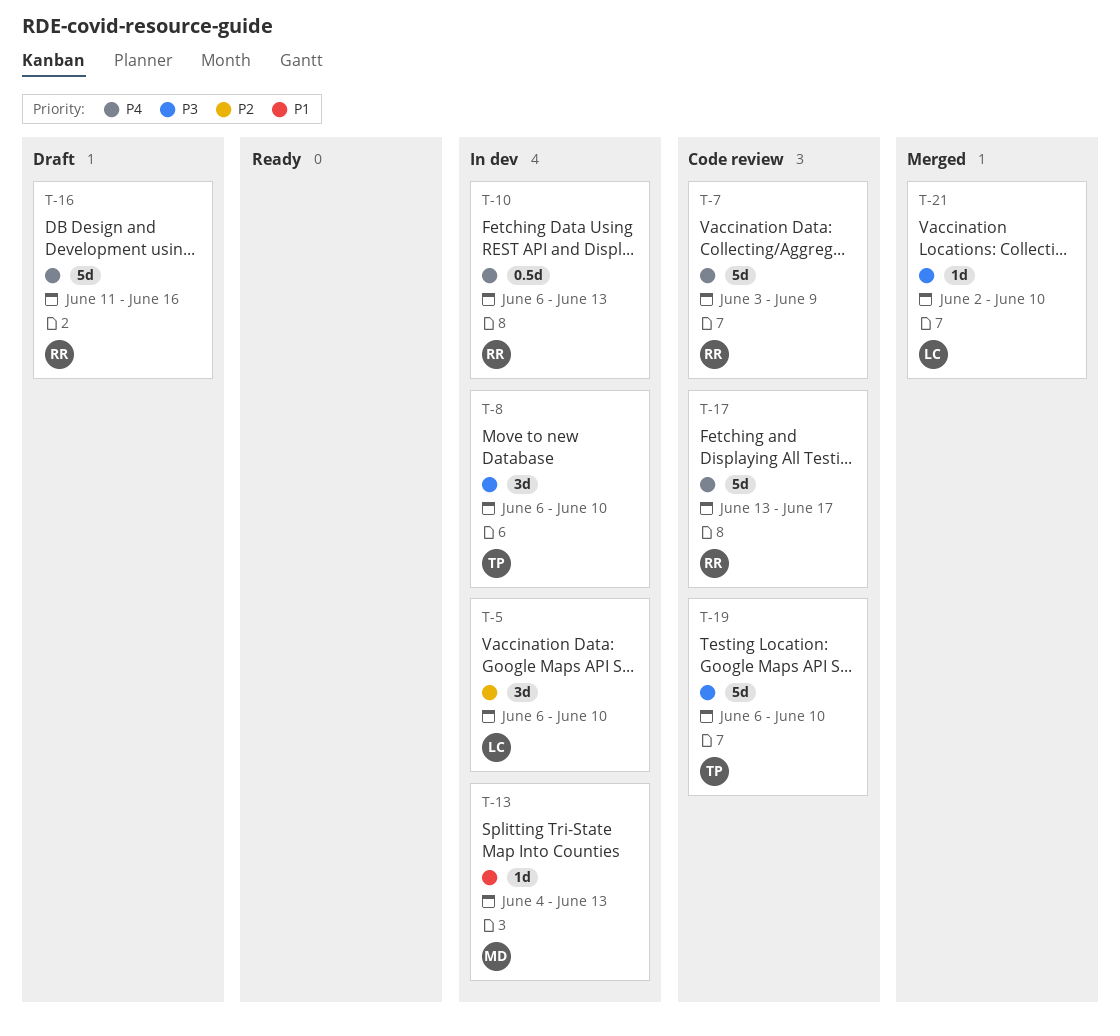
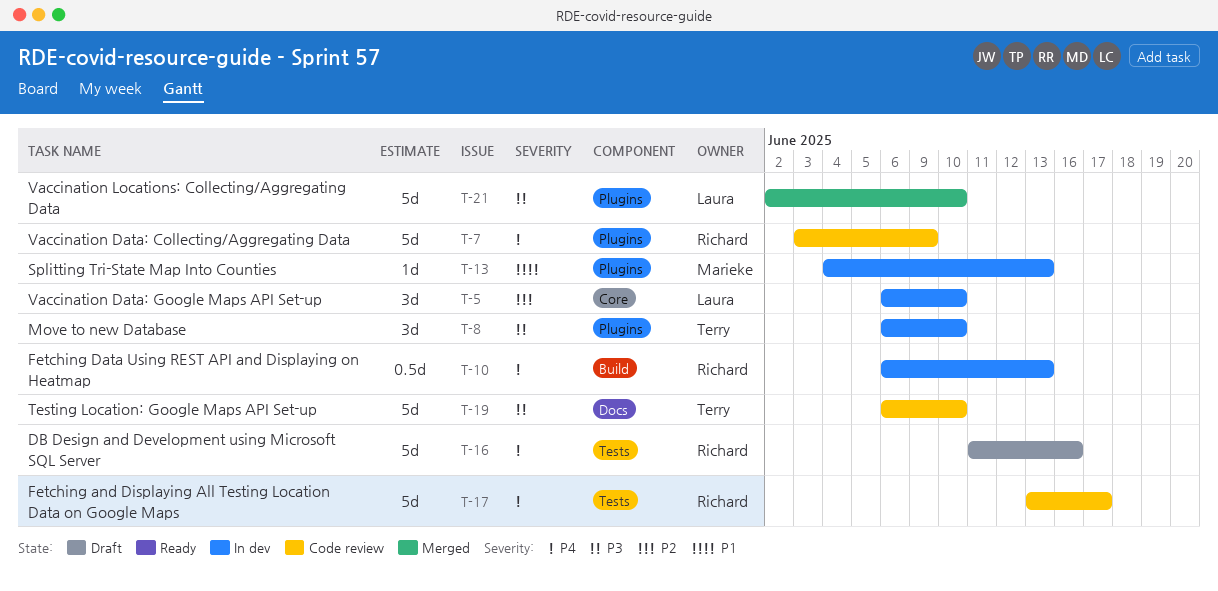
T-21, estimate: 1d -> 5d

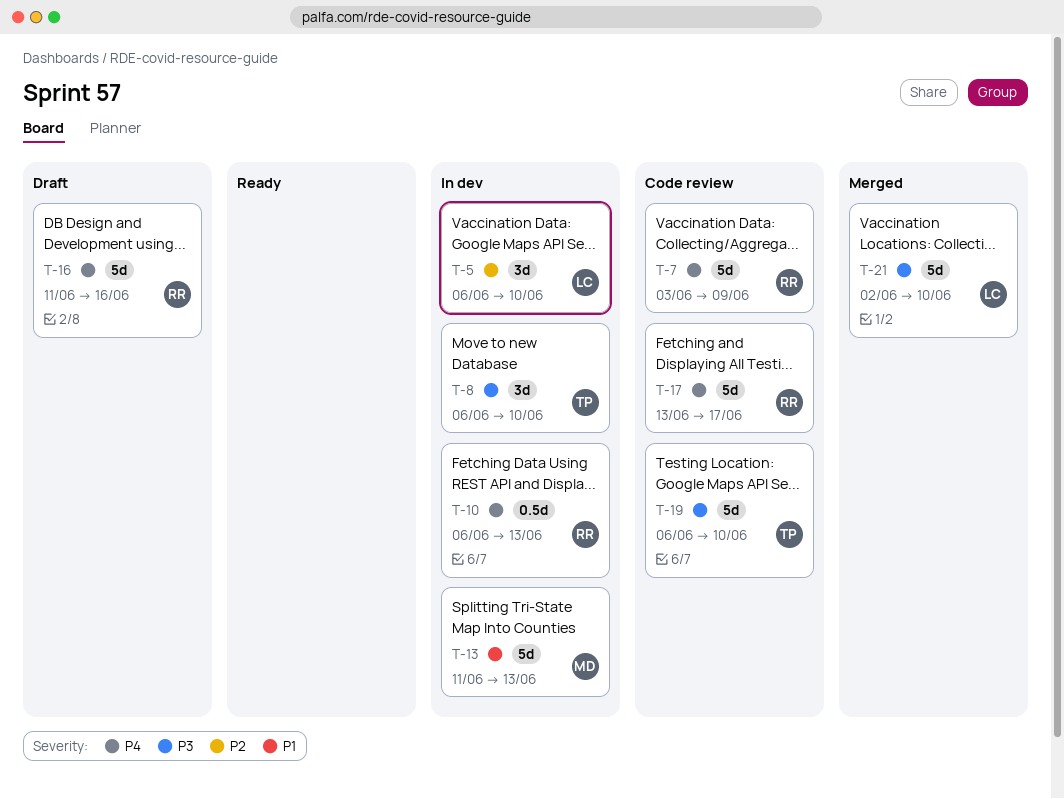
T-13, estimate: 1d -> 5d
T-13, start: Jun 4 -> Jun 11

